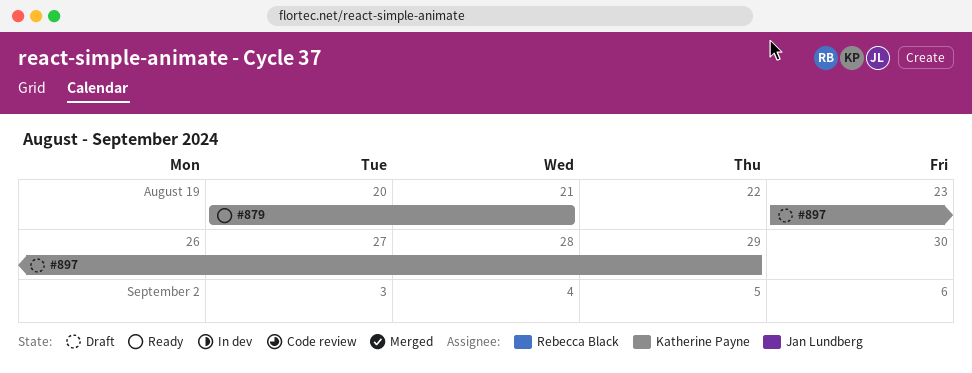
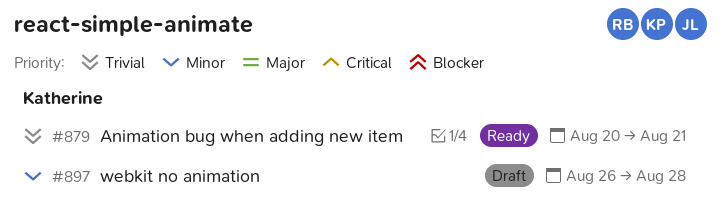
#897, start: Aug 23 -> Aug 26
#897, due: Aug 29 -> Aug 28

